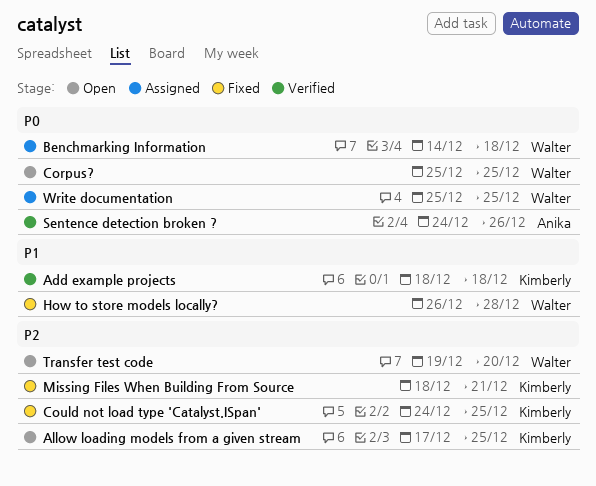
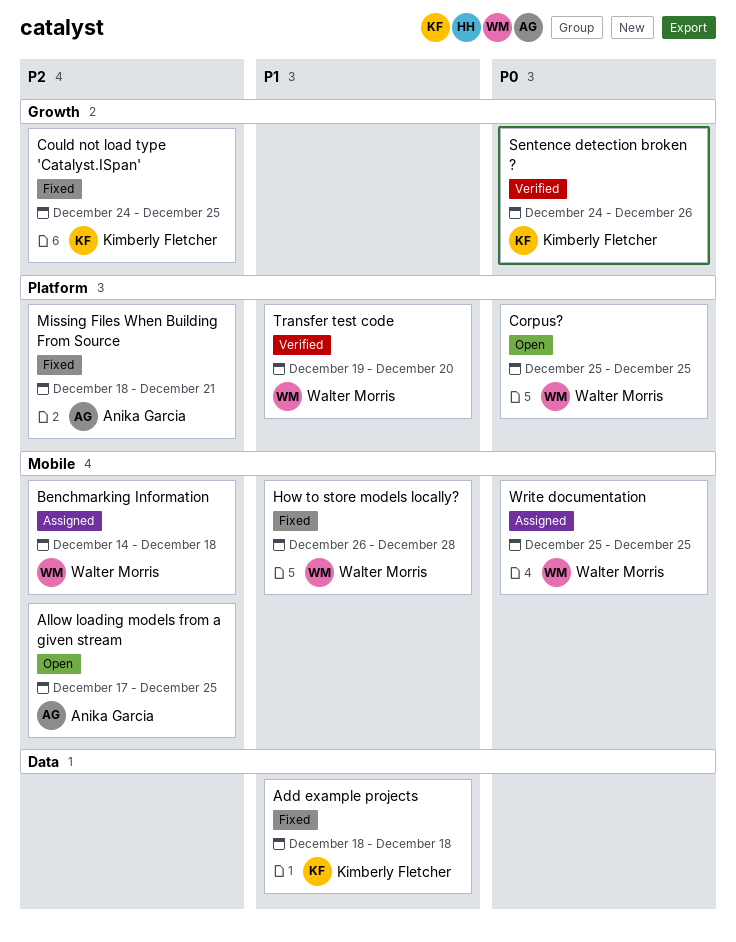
Add example projects, status: Verified -> Fixed
Allow loading models from a given stream, owner: Kimberly Fletcher -> Anika Garcia
Benchmarking Information, priority: P0 -> P2
Missing Files When Building From Source, owner: Kimberly Fletcher -> Anika Garcia
Sentence detection broken ?, owner: Anika Garcia -> Kimberly Fletcher
Transfer test code, status: Open -> Verified
Transfer test code, priority: P2 -> P1

